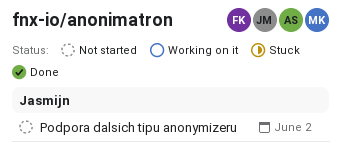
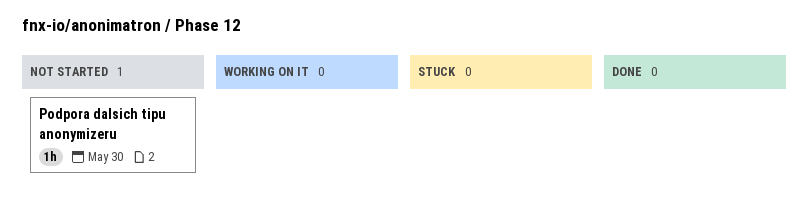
Podpora dalsich tipu anonymizeru, due: Jun 2 -> May 30

